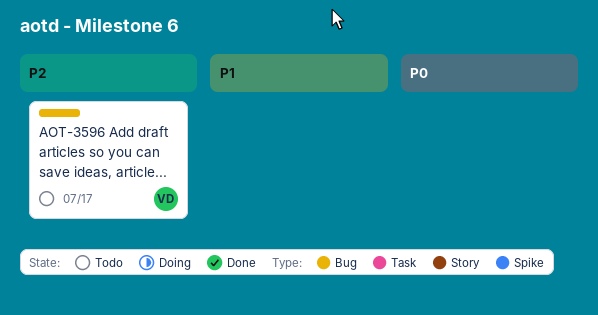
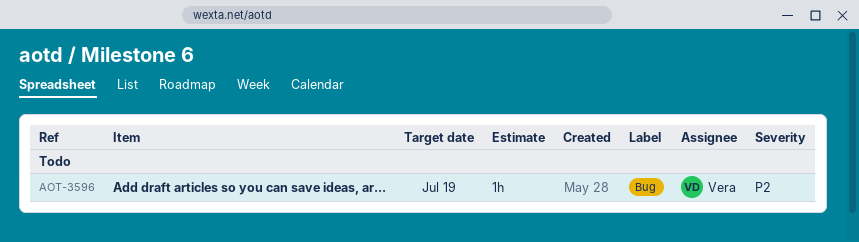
AOT-3596, due: Jul 17 -> Jul 19

